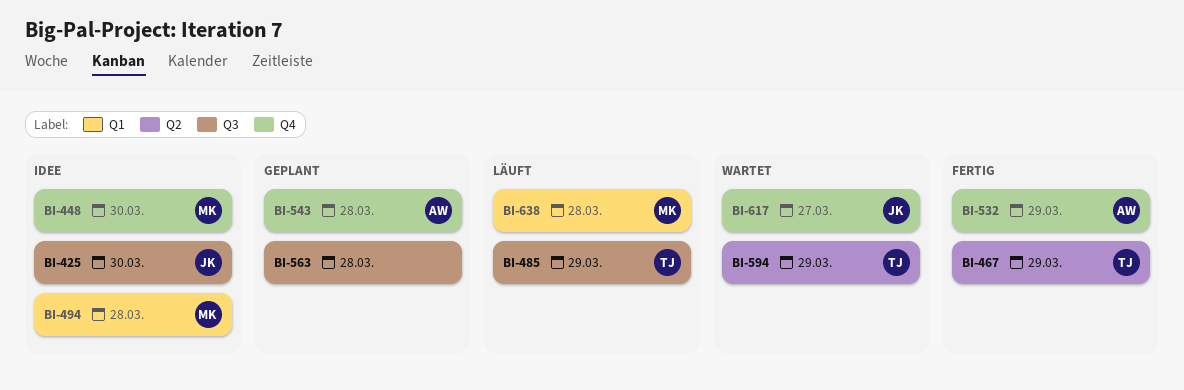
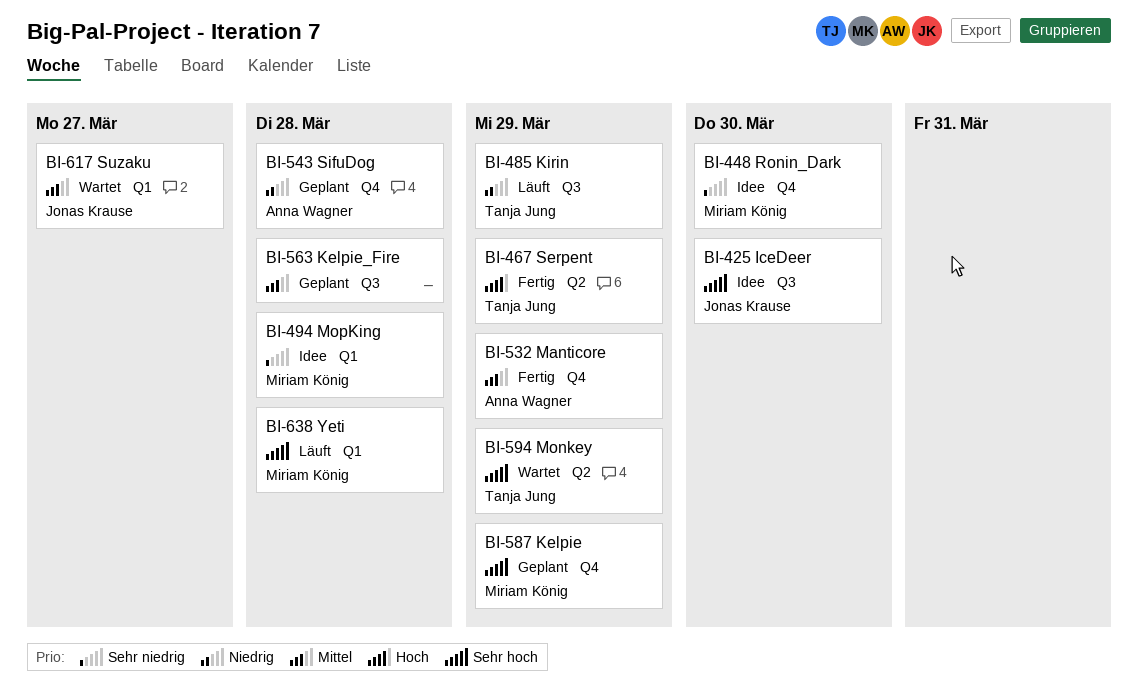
BI-587: none -> present
BI-617, label: Q4 -> Q1

